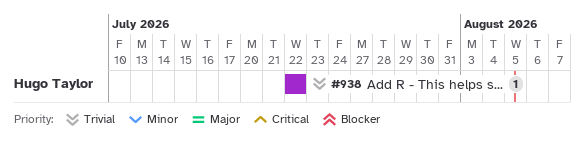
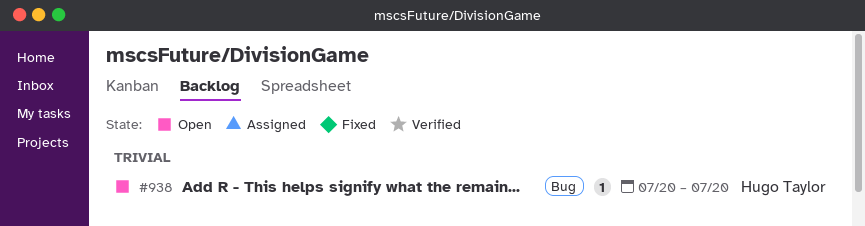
#938, start: Jul 22 -> Jul 20
#938, due: Jul 22 -> Jul 20

